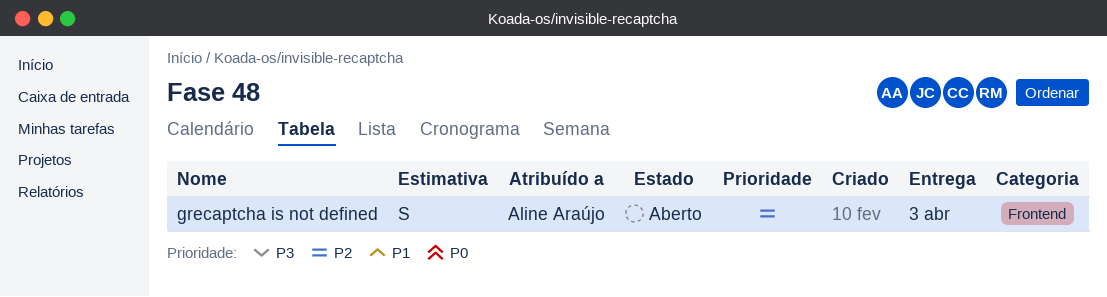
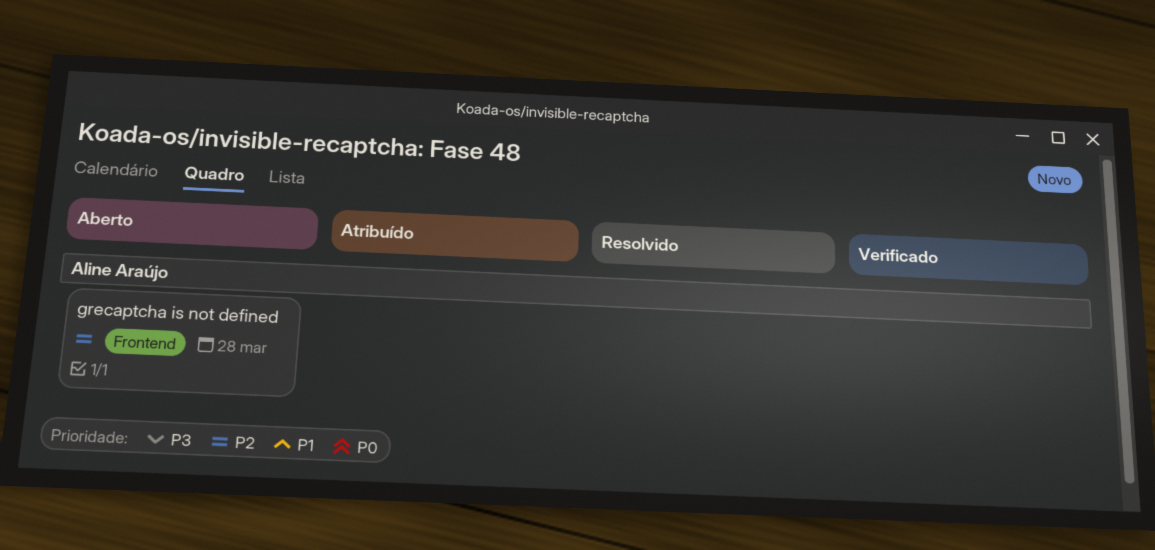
grecaptcha is not defined, due: Apr 3 -> Mar 28

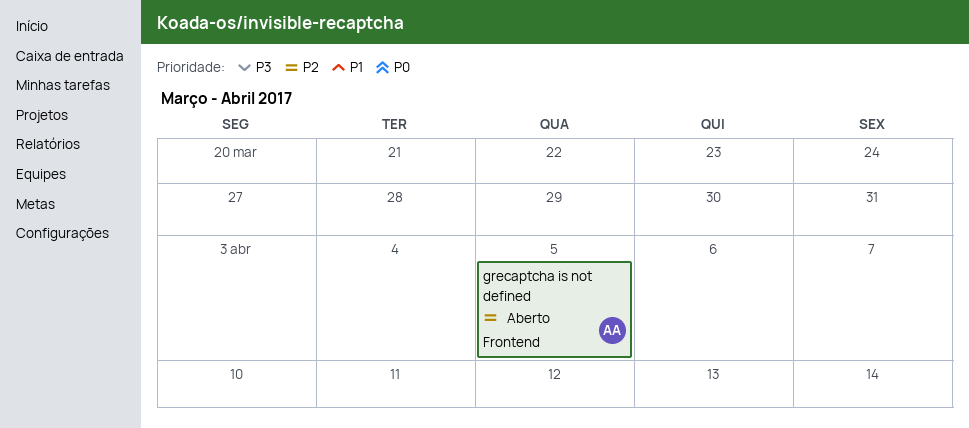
grecaptcha is not defined, due: Mar 28 -> Apr 5

